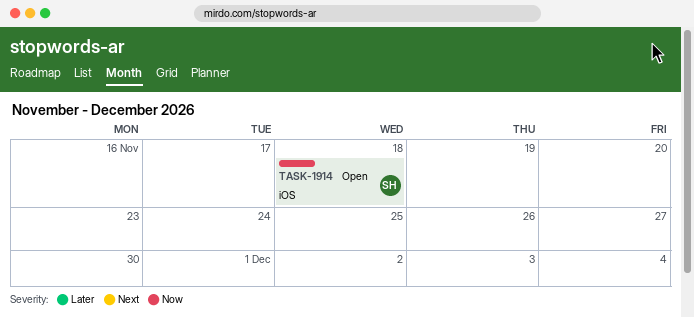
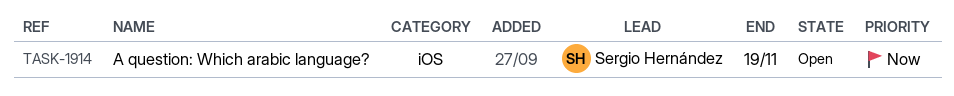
TASK-1914, due: Nov 18 -> Nov 19

